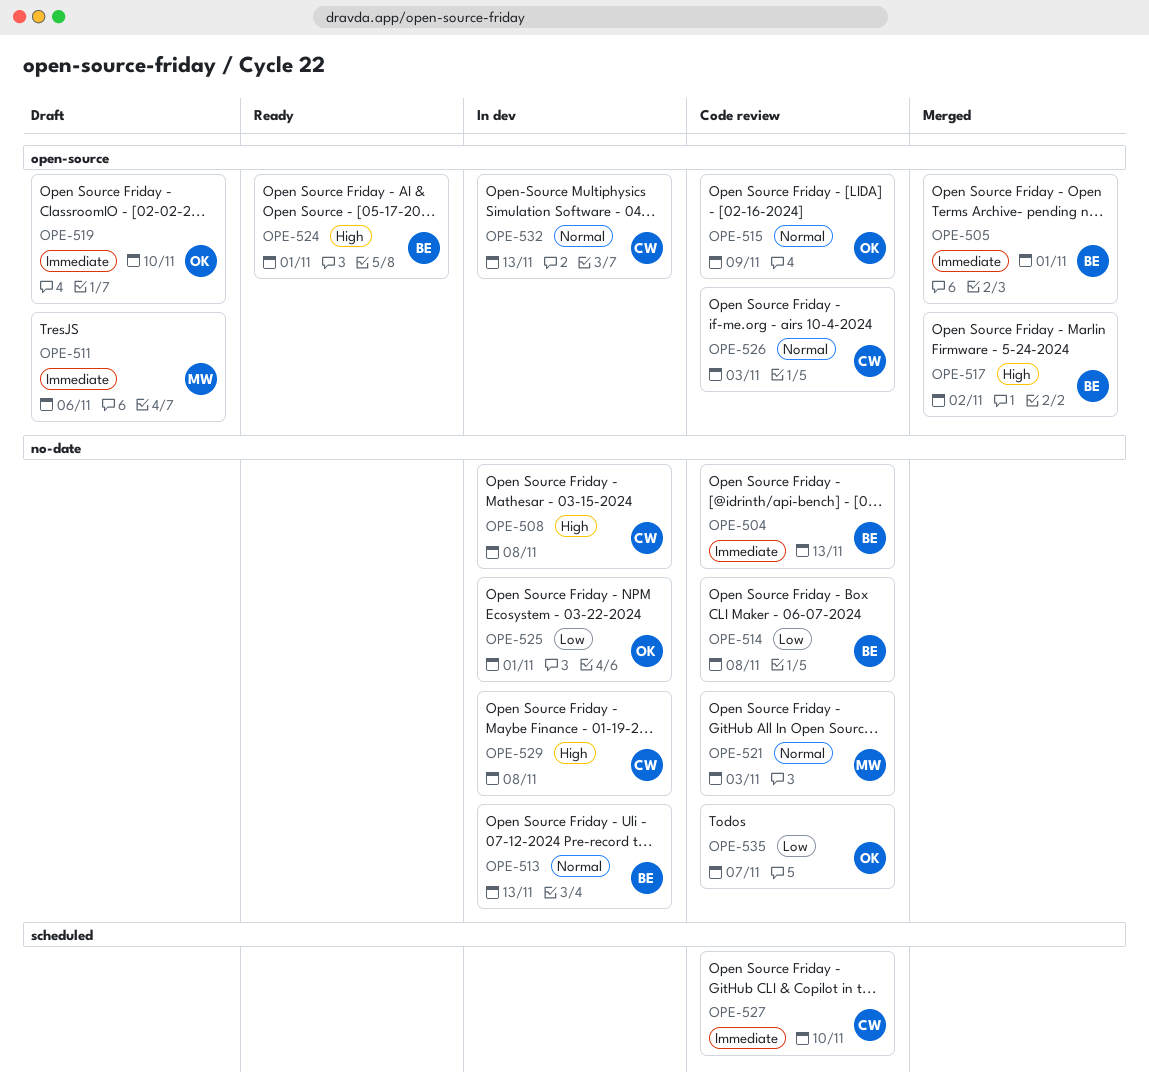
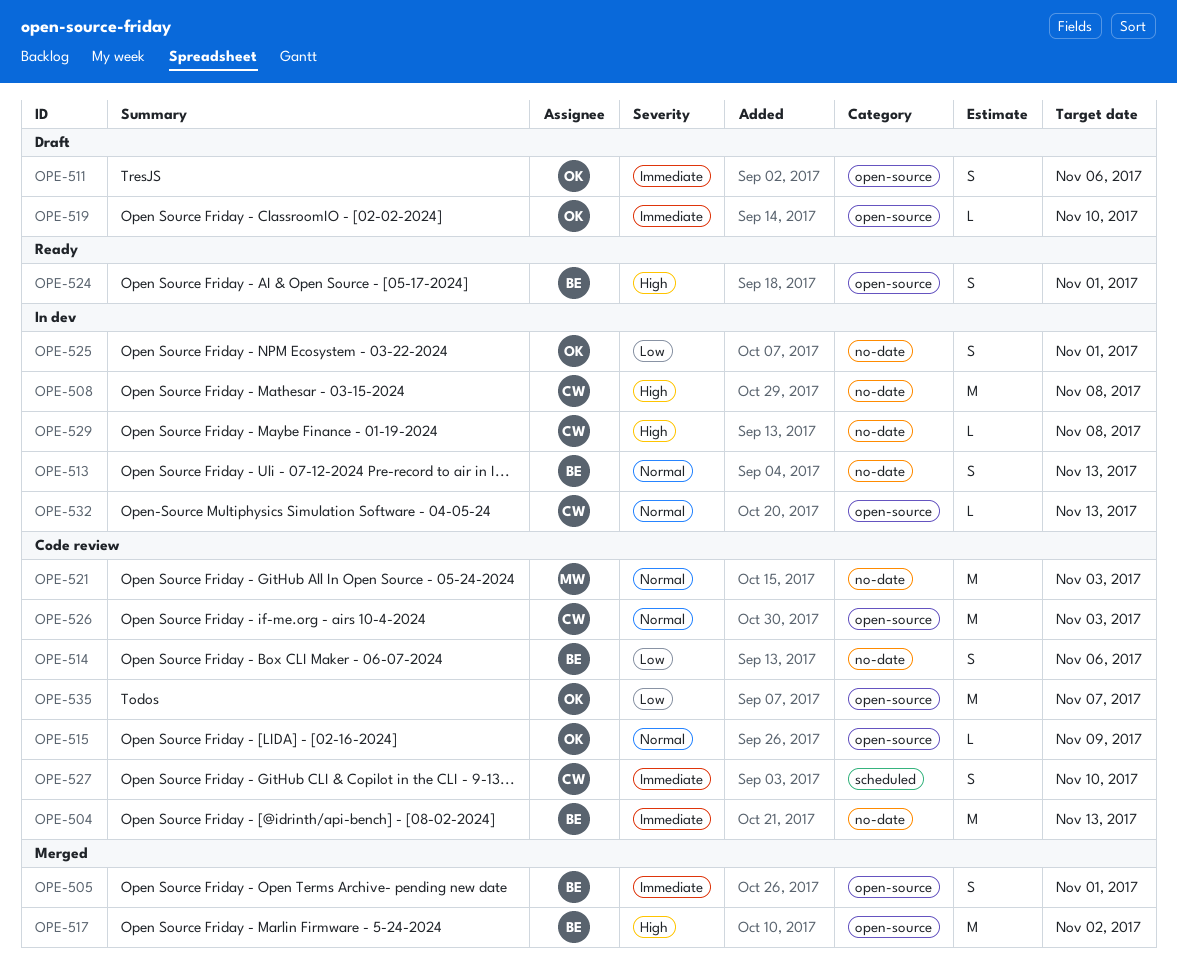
OPE-511, owner: MW -> OK
OPE-514, due: Nov 8 -> Nov 6
OPE-535, label: no-date -> open-source

